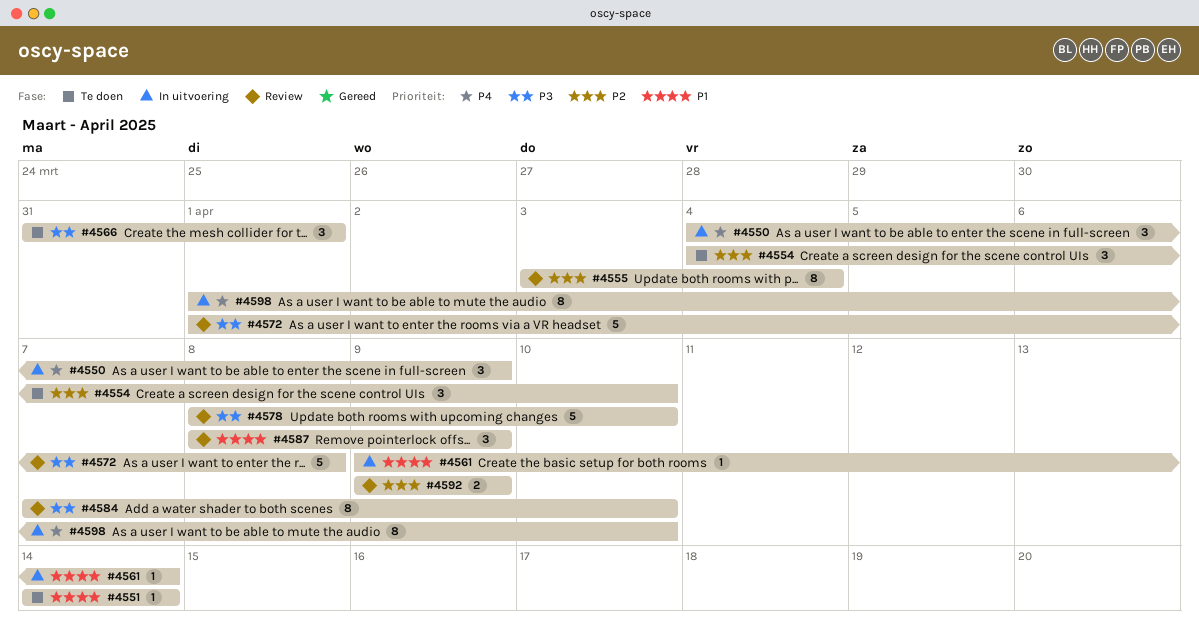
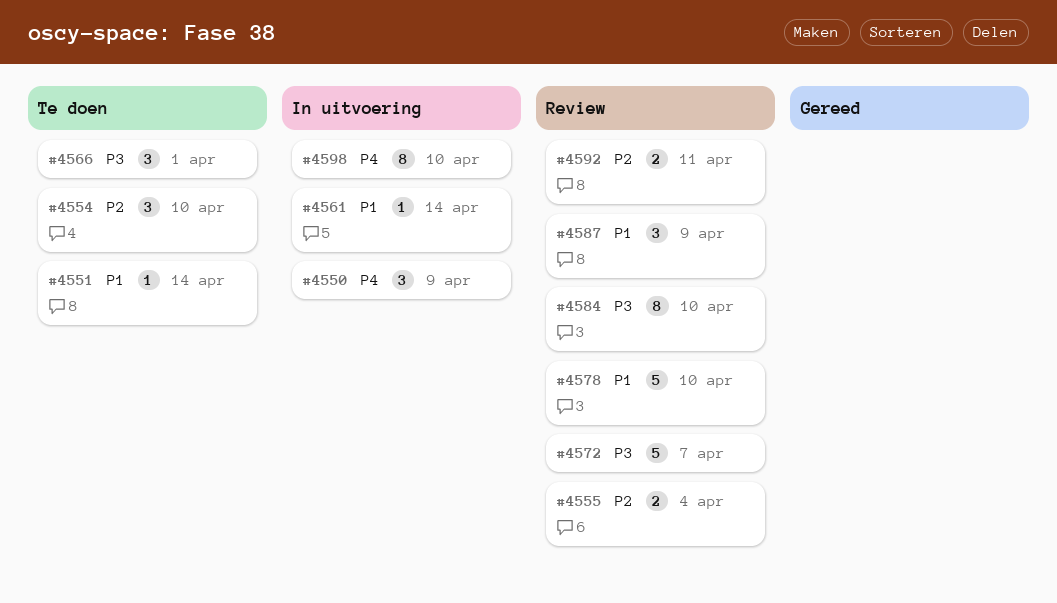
#4555, estimate: 8 -> 2
#4572, due: Apr 8 -> Apr 7
#4578, priority: P3 -> P1
#4592, due: Apr 9 -> Apr 11

